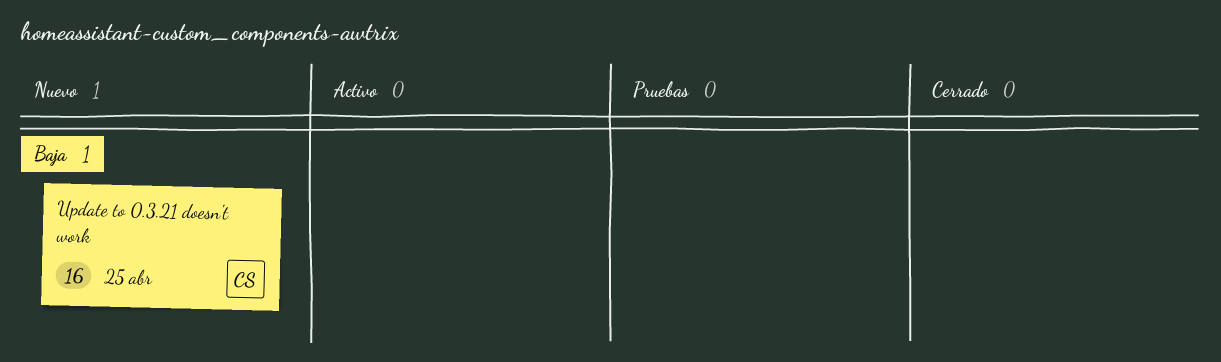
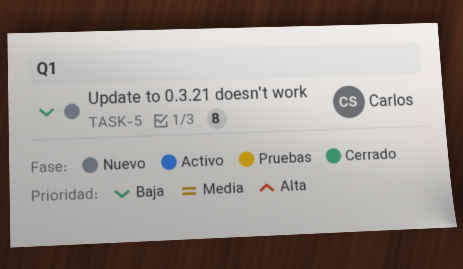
Update to 0.3.21 doesn't work, estimate: 16 -> 8

